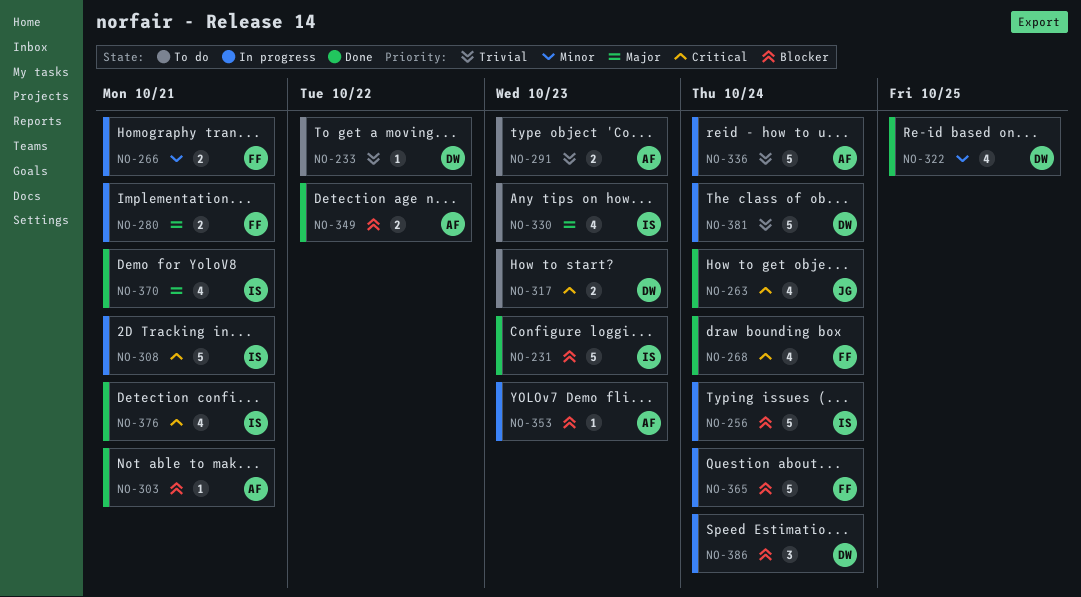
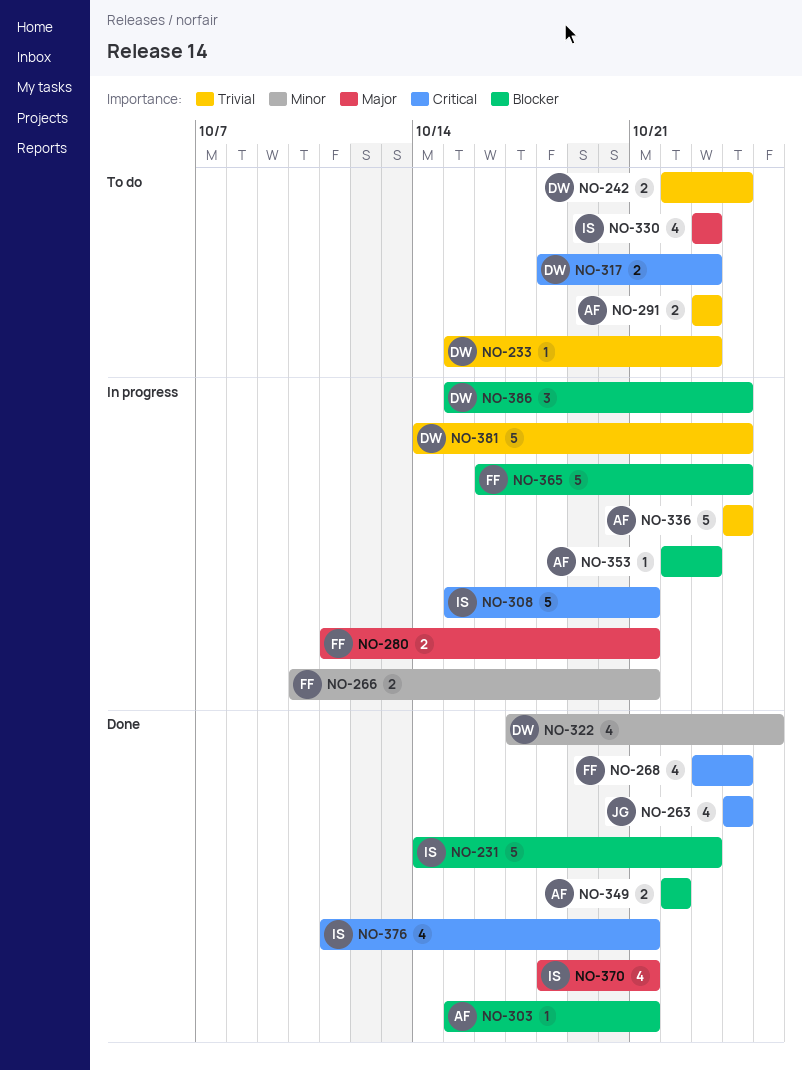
NO-233, due: Oct 22 -> Oct 23
NO-242: none -> present
NO-256: present -> none

